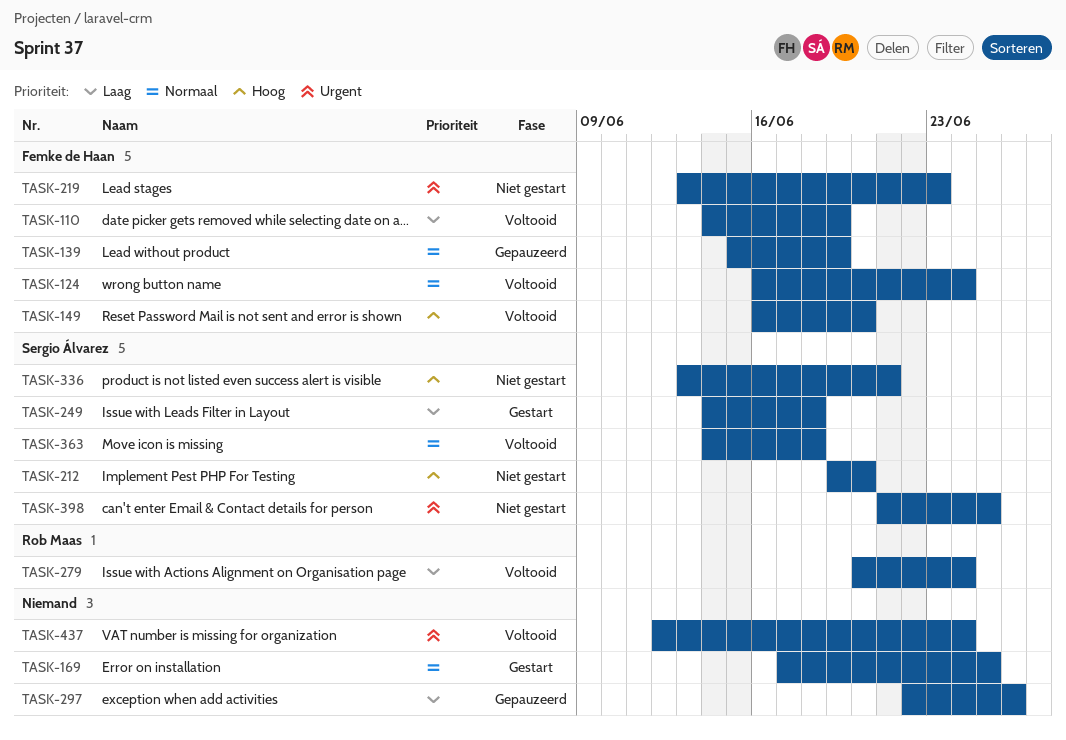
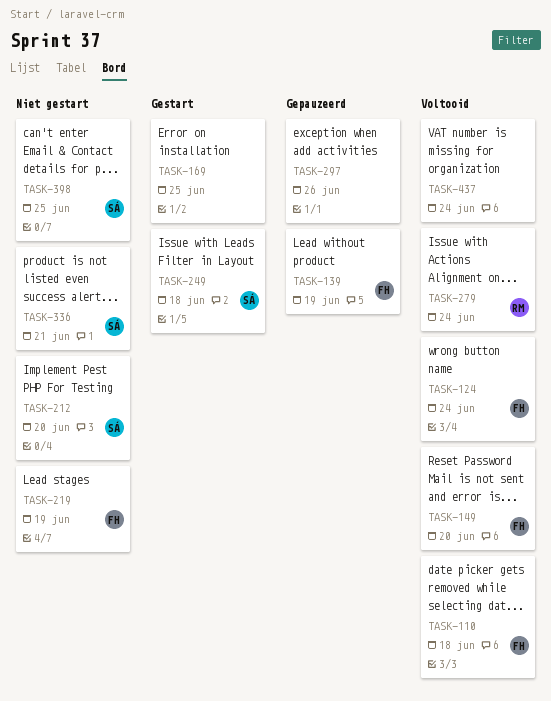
TASK-110, due: Jun 19 -> Jun 18
TASK-219, due: Jun 23 -> Jun 19
TASK-363: present -> none

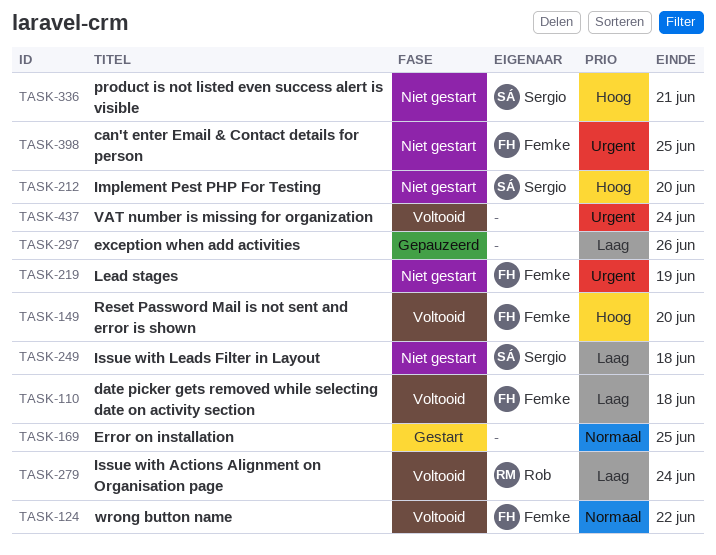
TASK-124, due: Jun 24 -> Jun 22
TASK-139: present -> none
TASK-249, status: Gestart -> Niet gestart
TASK-398, owner: Sergio -> Femke

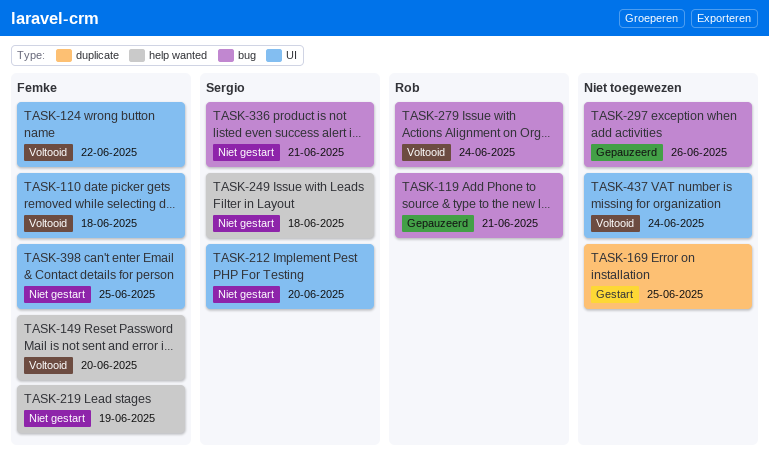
TASK-119: none -> present

